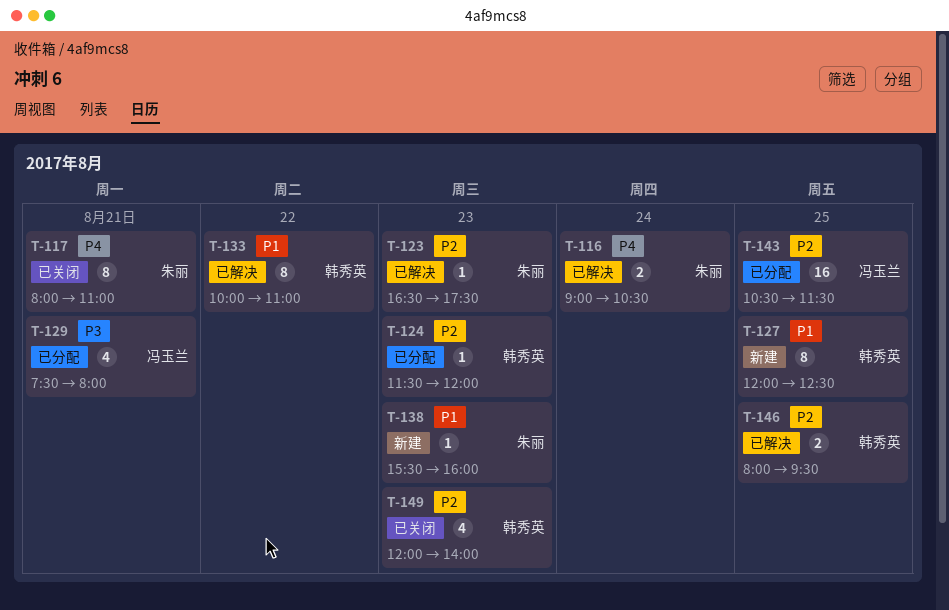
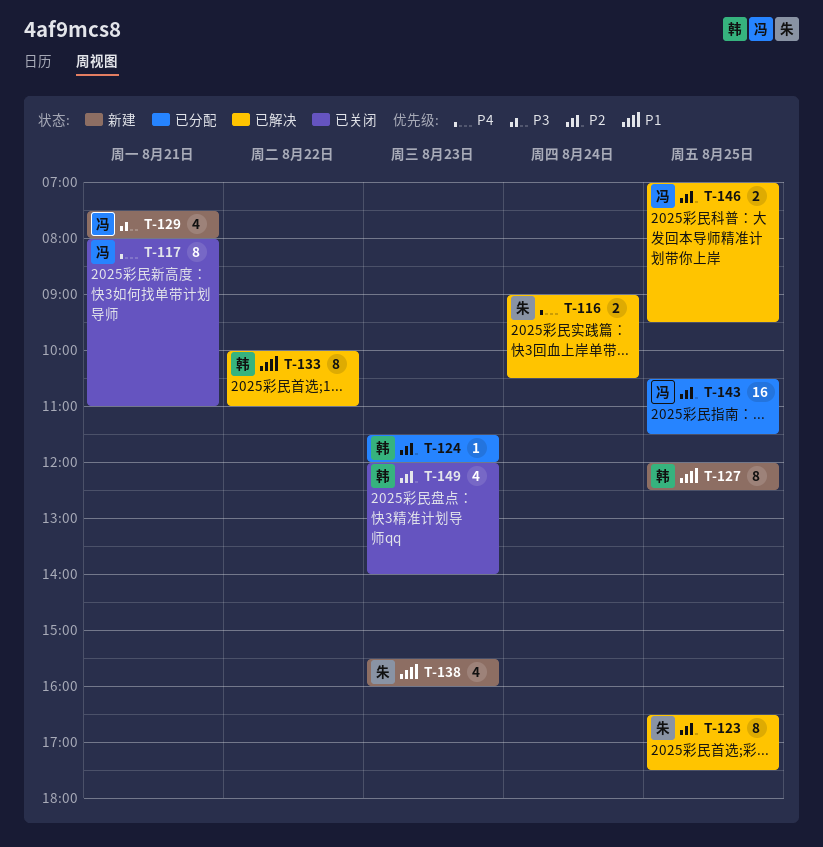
T-117, owner: 朱丽 -> 冯玉兰
T-123, estimate: 1 -> 8
T-123, day: Aug 23 -> Aug 25
T-129, status: 已分配 -> 新建
T-138, estimate: 1 -> 4
T-146, owner: 韩秀英 -> 冯玉兰
T-146, begins: 08:00 -> 07:00

